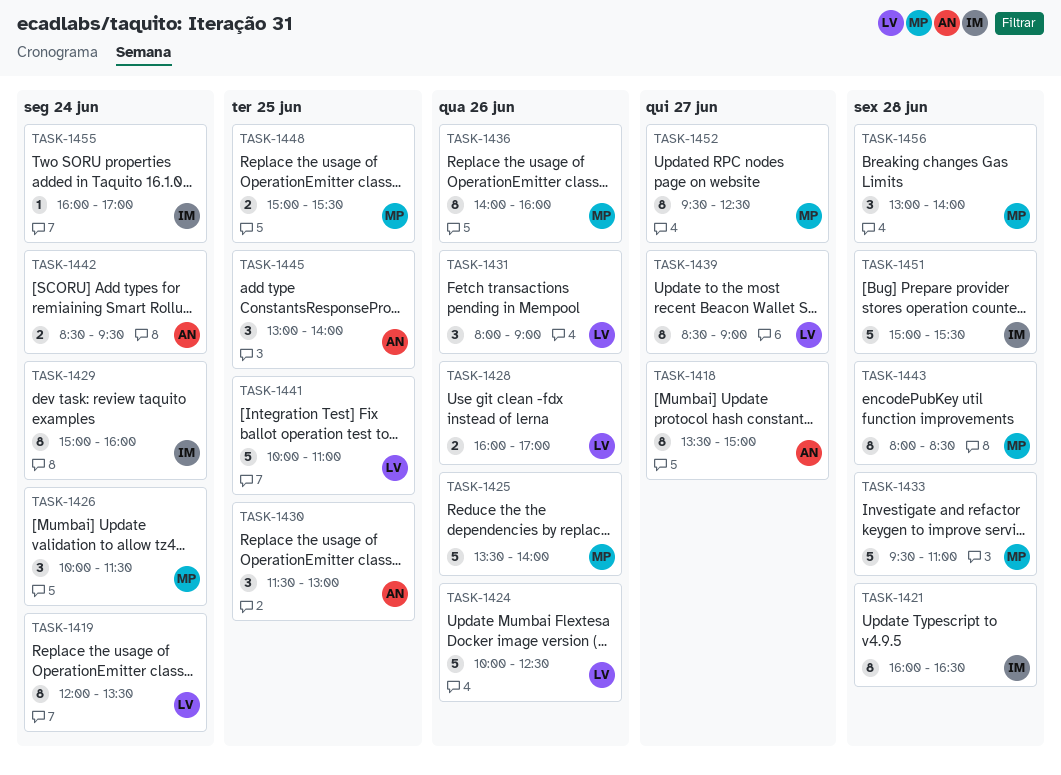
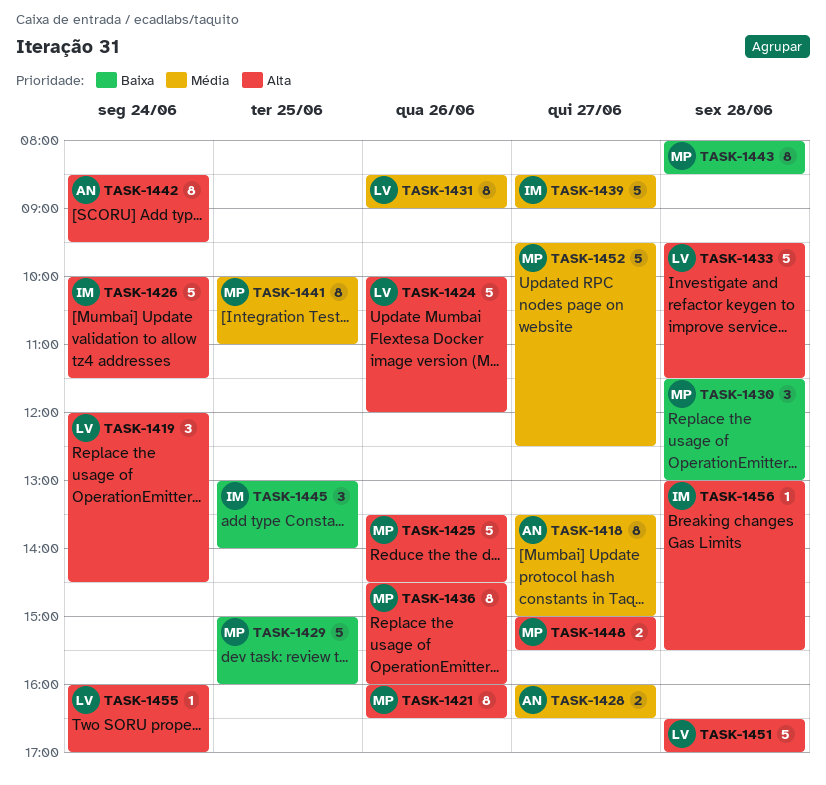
TASK-1419, estimate: 8 -> 3
TASK-1419, ends: 13:30 -> 14:30
TASK-1421, owner: IM -> MP
TASK-1421, day: Jun 28 -> Jun 26
TASK-1424, ends: 12:30 -> 12:00
TASK-1425, ends: 14:00 -> 14:30
TASK-1426, owner: MP -> IM
TASK-1426, estimate: 3 -> 5
TASK-1428, owner: LV -> AN
TASK-1428, day: Jun 26 -> Jun 27
TASK-1428, ends: 17:00 -> 16:30
TASK-1429, owner: IM -> MP
TASK-1429, estimate: 8 -> 5
TASK-1429, day: Jun 24 -> Jun 25
TASK-1430, owner: AN -> MP
TASK-1430, day: Jun 25 -> Jun 28
TASK-1431, estimate: 3 -> 8
TASK-1431, begins: 08:00 -> 08:30
TASK-1433, owner: MP -> LV
TASK-1433, ends: 11:00 -> 11:30
TASK-1436, begins: 14:00 -> 14:30
TASK-1439, owner: LV -> IM
TASK-1439, estimate: 8 -> 5
TASK-1441, owner: LV -> MP
TASK-1441, estimate: 5 -> 8
TASK-1442, estimate: 2 -> 8
TASK-1445, owner: AN -> IM
TASK-1448, day: Jun 25 -> Jun 27
TASK-1451, owner: IM -> LV
TASK-1451, begins: 15:00 -> 16:30
TASK-1451, ends: 15:30 -> 17:00
TASK-1452, estimate: 8 -> 5
TASK-1455, owner: IM -> LV
TASK-1456, owner: MP -> IM
TASK-1456, estimate: 3 -> 1
TASK-1456, ends: 14:00 -> 15:30

